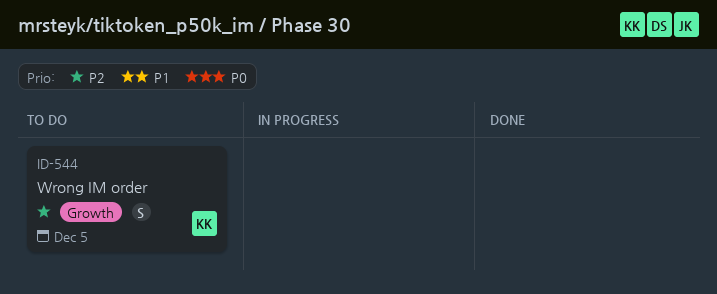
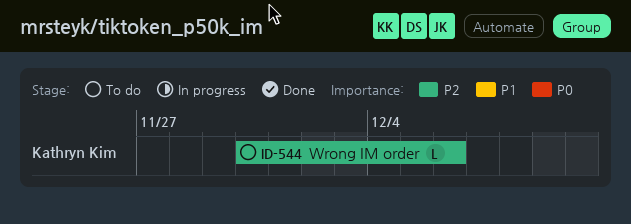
ID-544, estimate: S -> L
ID-544, due: Dec 5 -> Dec 6

